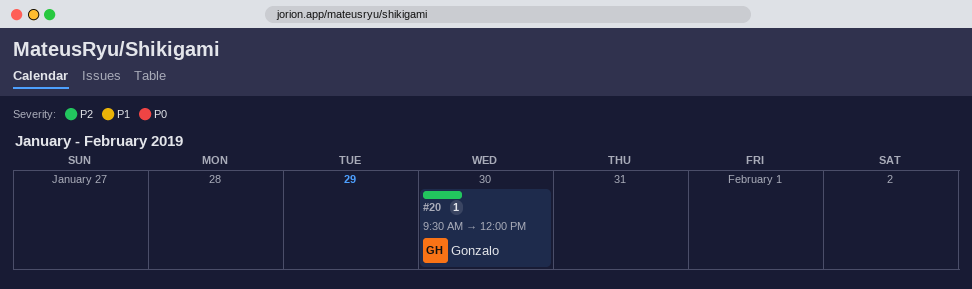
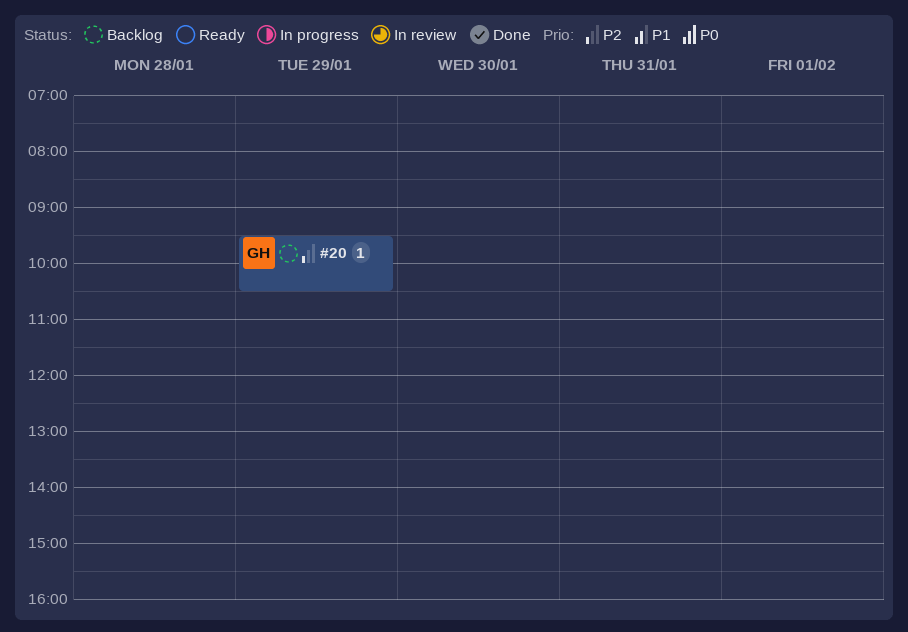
#20, day: Jan 30 -> Jan 29
#20, ends: 12:00 -> 10:30

